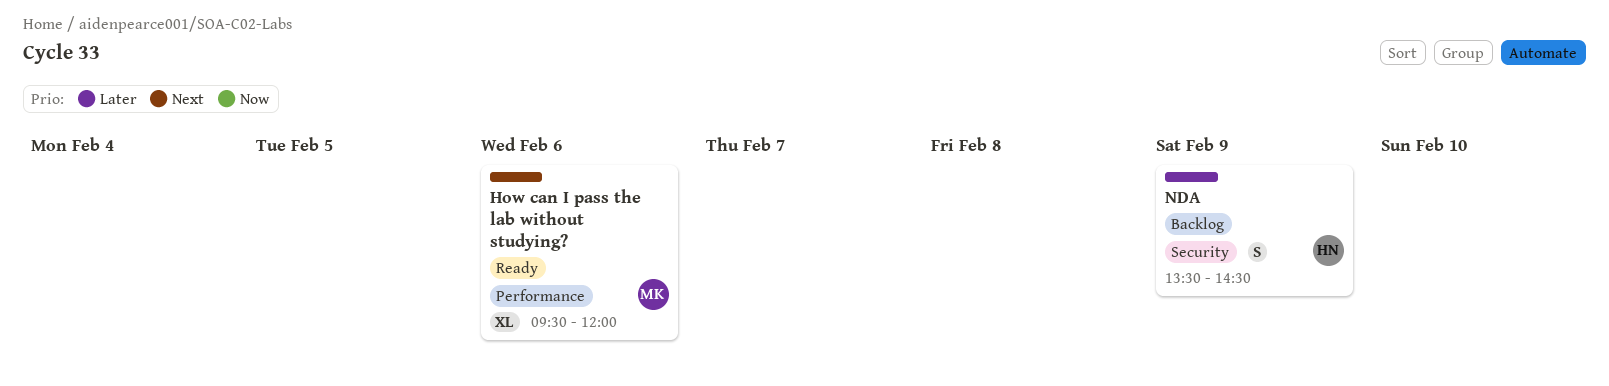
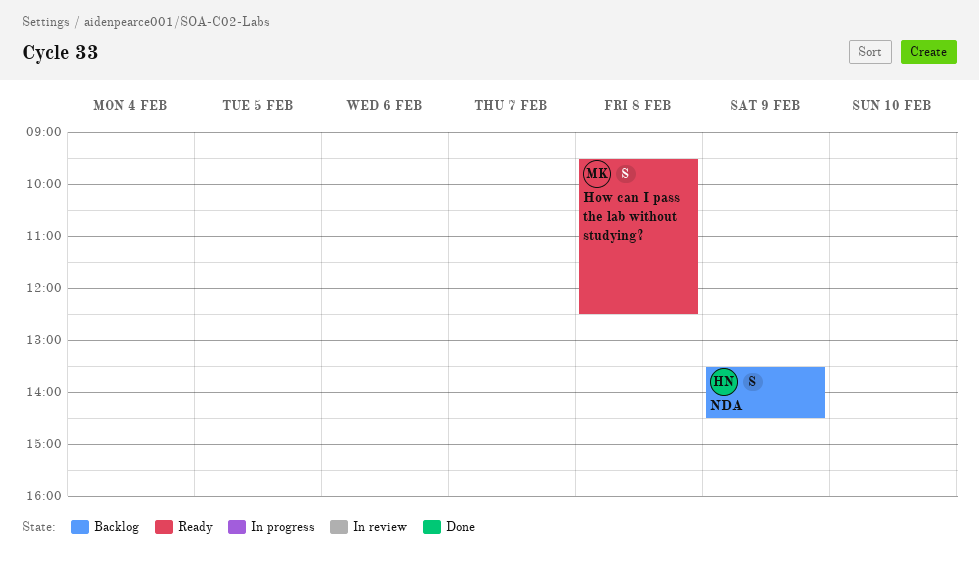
How can I pass the lab without studying?, estimate: XL -> S
How can I pass the lab without studying?, day: Feb 6 -> Feb 8
How can I pass the lab without studying?, ends: 12:00 -> 12:30

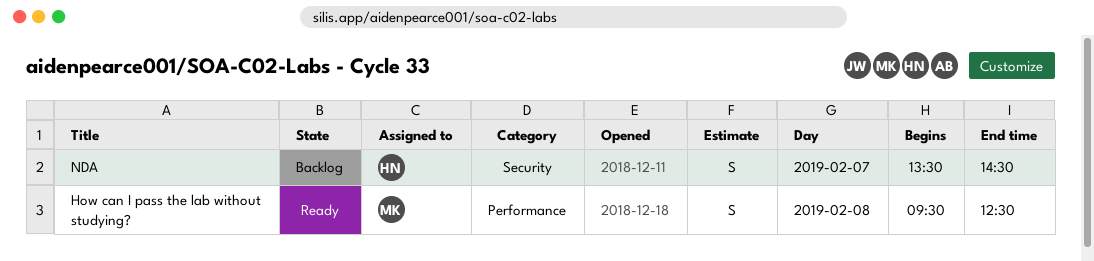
NDA, day: Feb 9 -> Feb 7

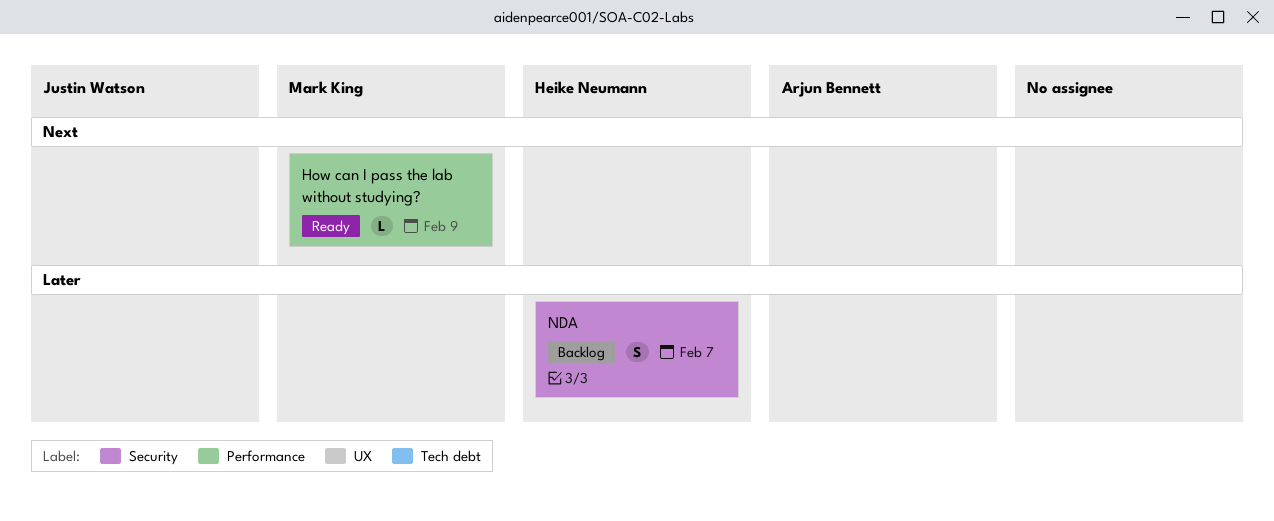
How can I pass the lab without studying?, estimate: S -> L
How can I pass the lab without studying?, day: Feb 8 -> Feb 9

